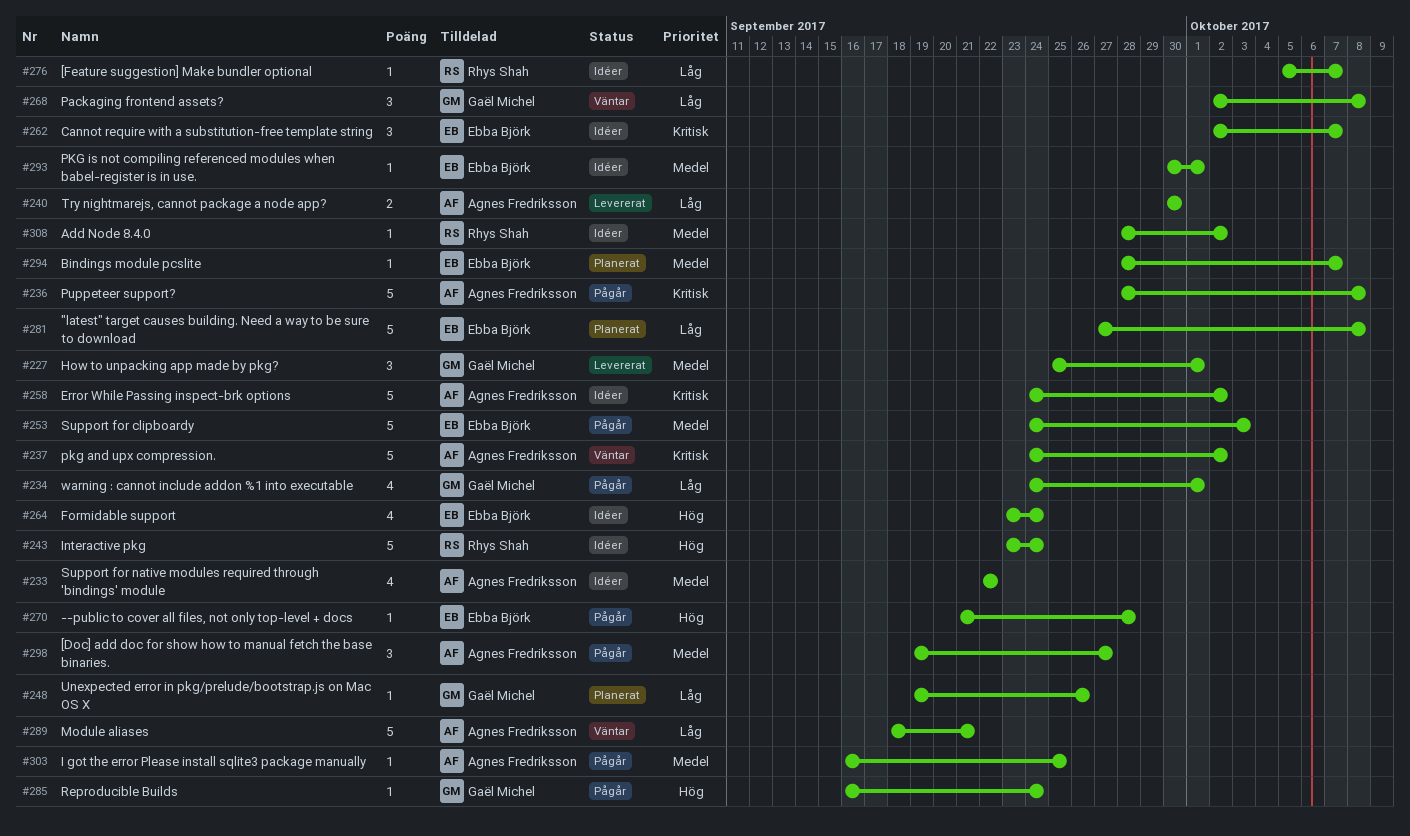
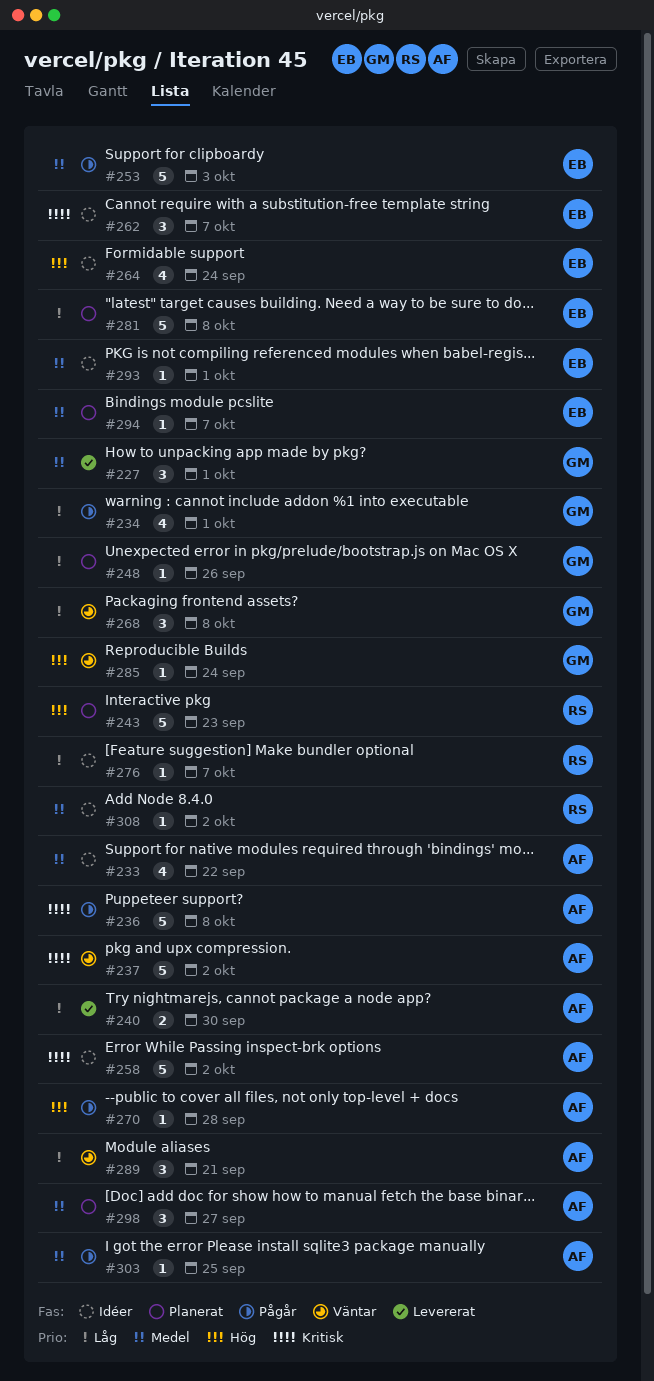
#243, status: Idéer -> Planerat
#243, due: Sep 24 -> Sep 23
#270, owner: Ebba Björk -> Agnes Fredriksson
#285, status: Pågår -> Väntar
#289, estimate: 5 -> 3
#298, status: Pågår -> Planerat

